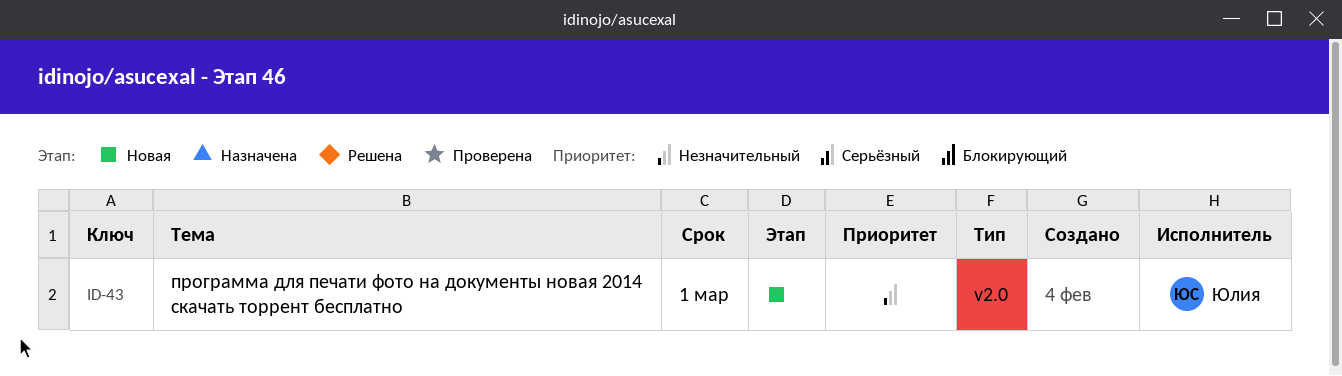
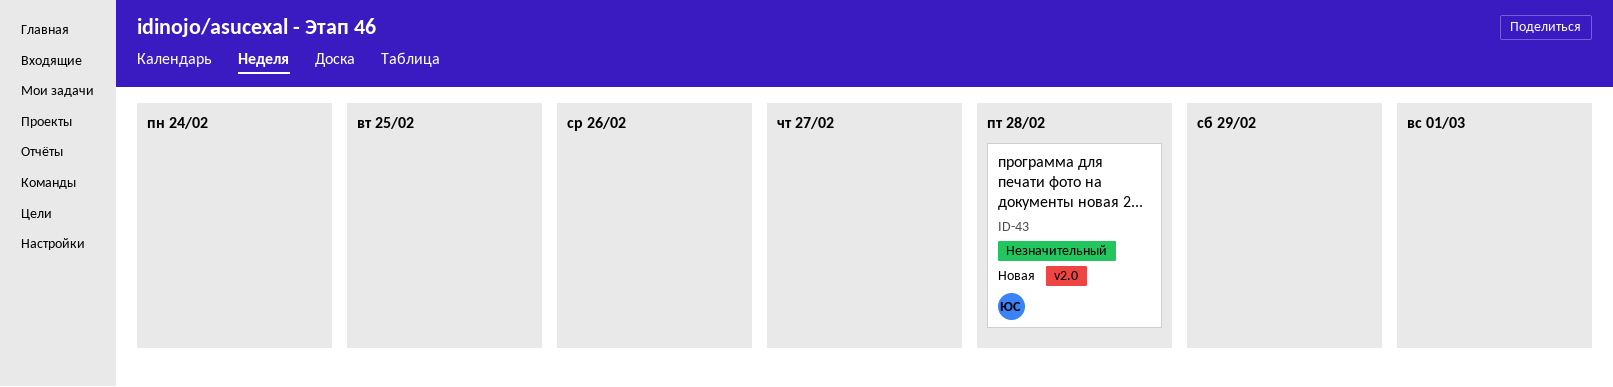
ID-43, due: Mar 1 -> Feb 28

